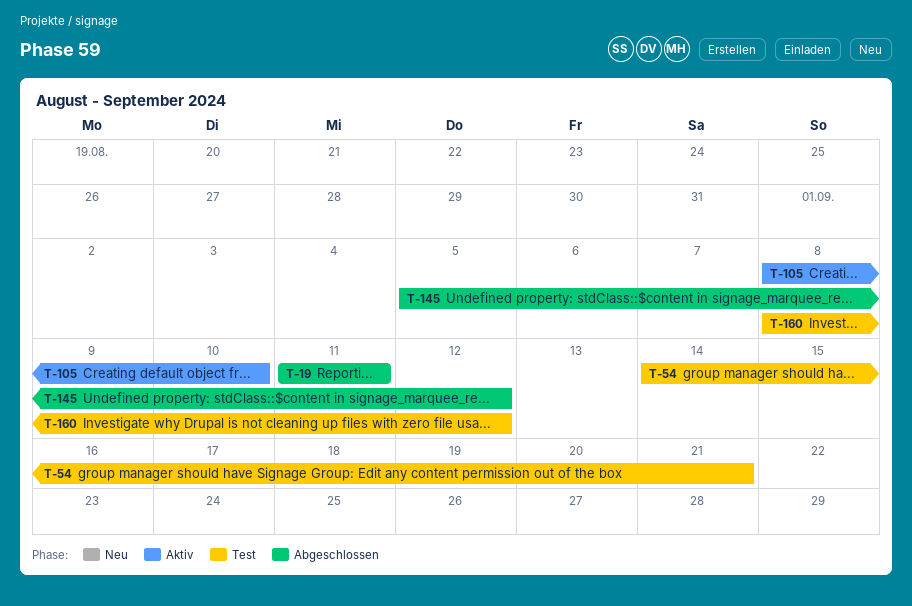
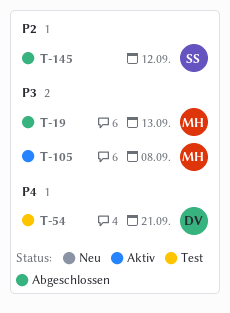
T-19, due: Sep 11 -> Sep 13
T-105, due: Sep 10 -> Sep 8
T-160: present -> none

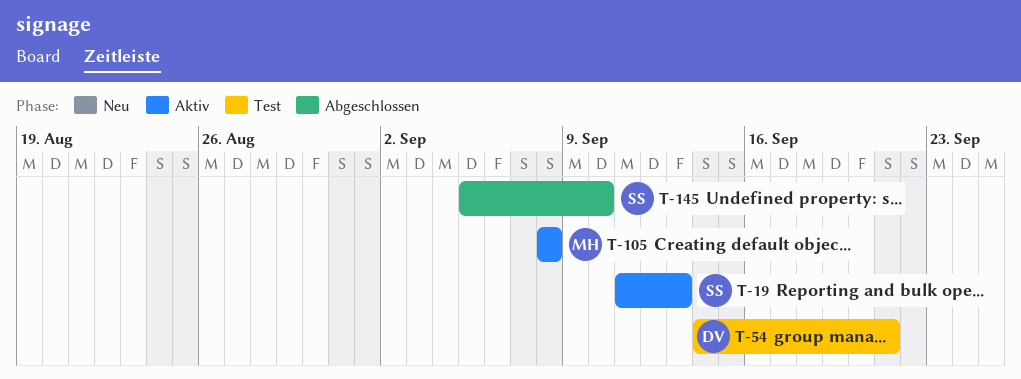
T-19, status: Abgeschlossen -> Aktiv
T-19, owner: MH -> SS
T-145, due: Sep 12 -> Sep 10

